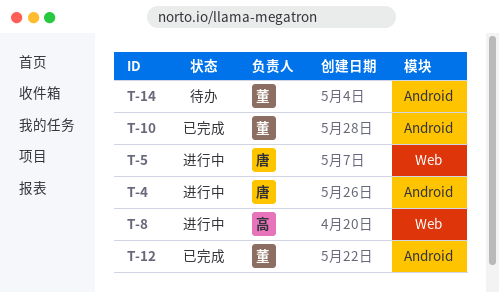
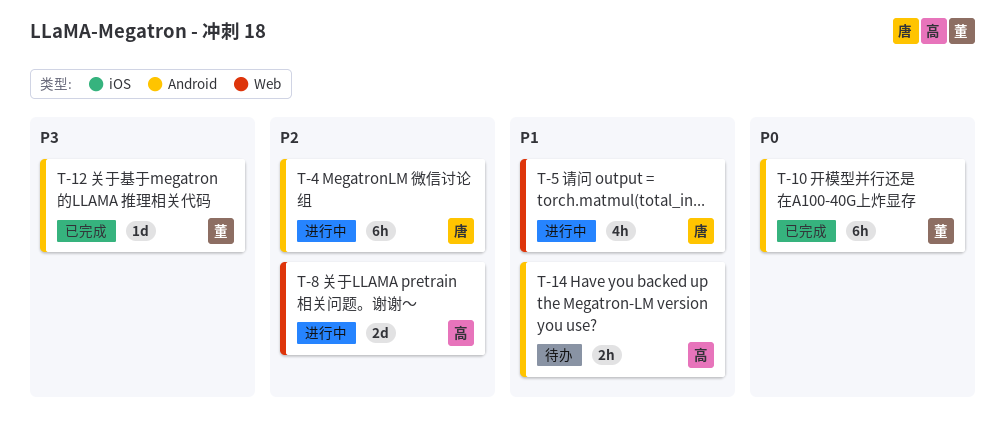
T-14, owner: 董 -> 高

